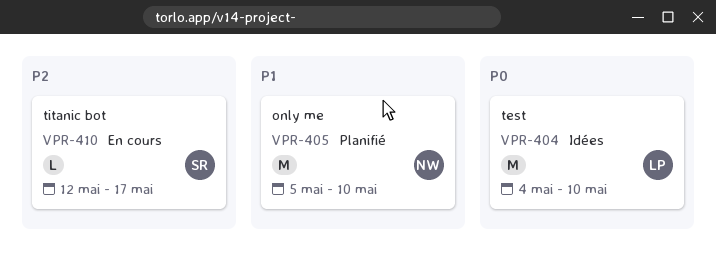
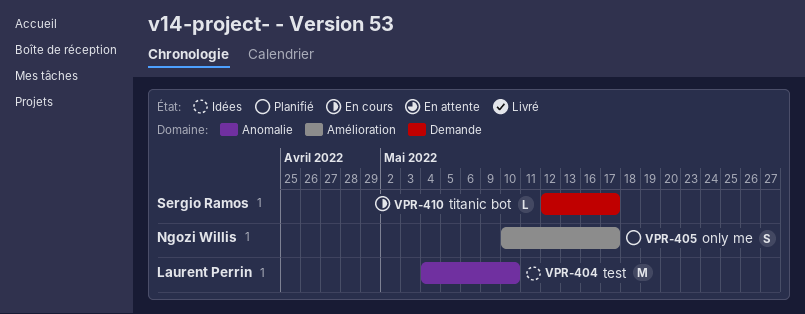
VPR-405, estimate: M -> S
VPR-405, start: May 5 -> May 10
VPR-405, due: May 10 -> May 17

